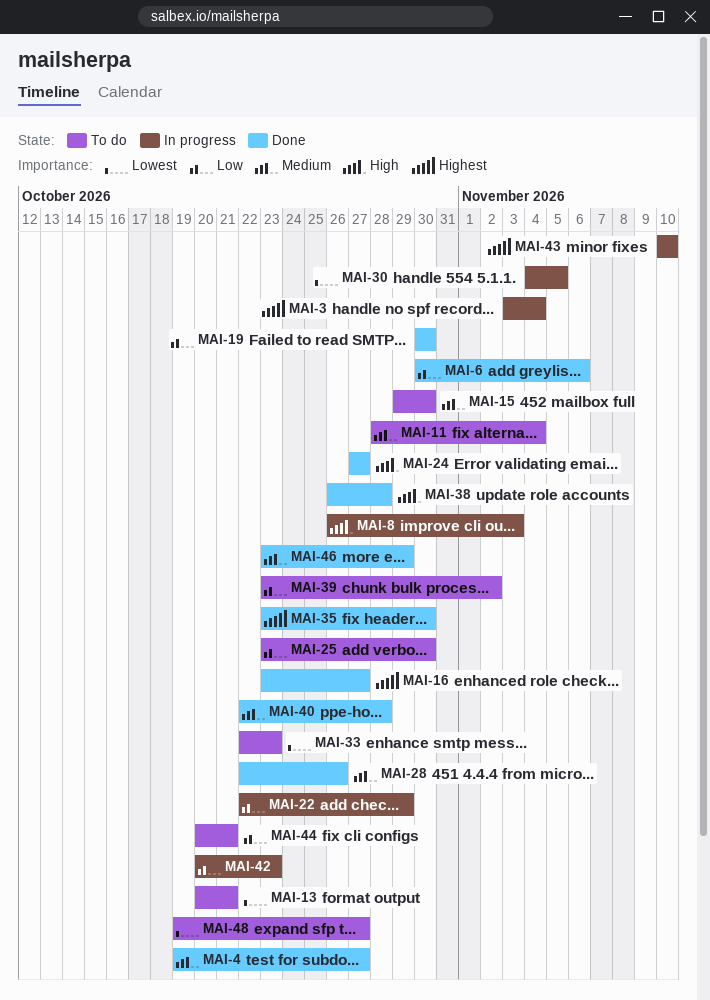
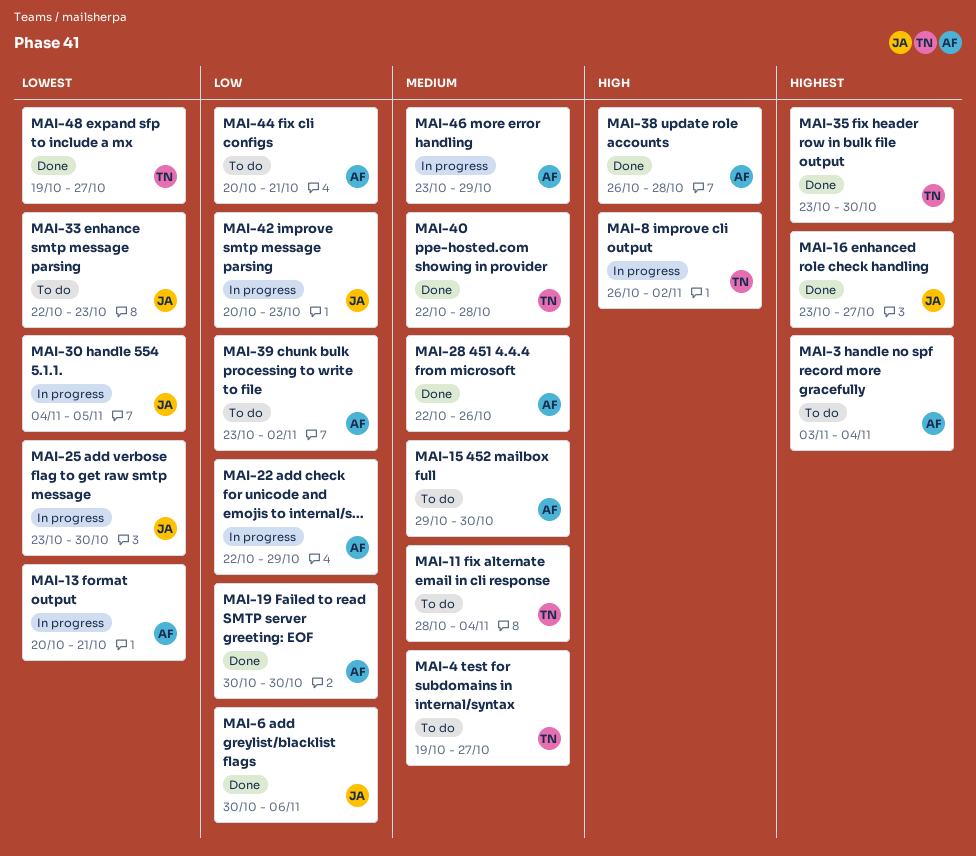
MAI-3, status: In progress -> To do
MAI-4, status: Done -> To do
MAI-8, due: Nov 3 -> Nov 2
MAI-13, status: To do -> In progress
MAI-24: present -> none
MAI-25, status: To do -> In progress
MAI-25, priority: Low -> Lowest
MAI-43: present -> none
MAI-46, status: Done -> In progress
MAI-48, status: To do -> Done

